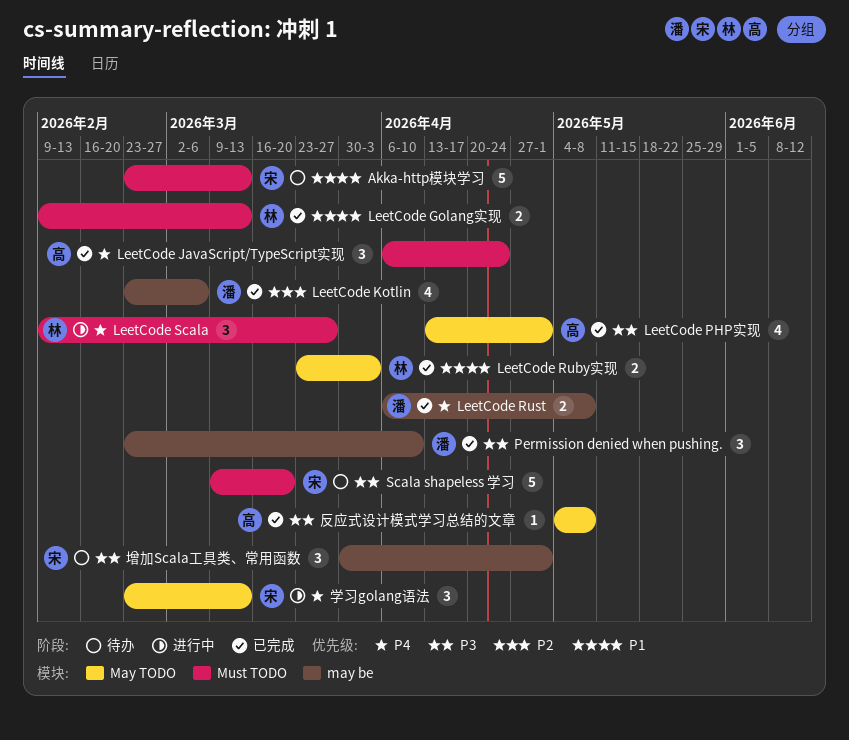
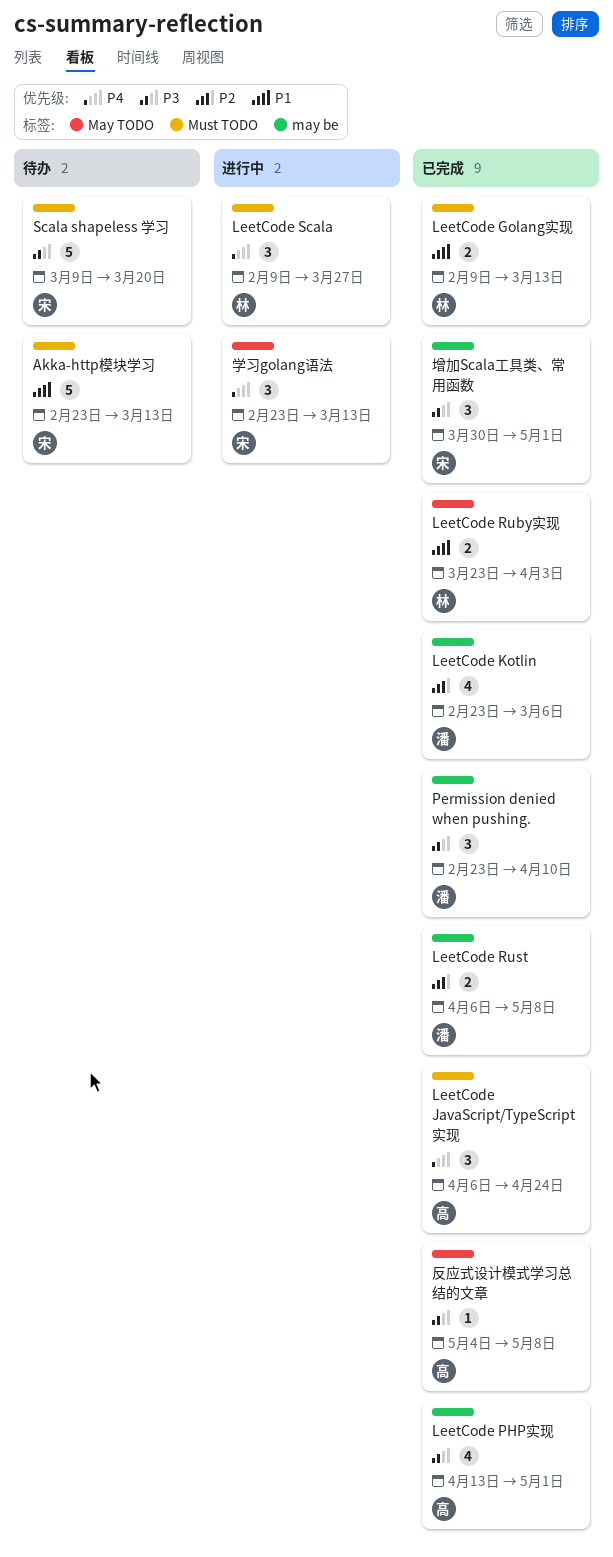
LeetCode PHP实现, label: May TODO -> may be
LeetCode Rust, priority: P4 -> P2
增加Scala工具类、常用函数, status: 待办 -> 已完成

